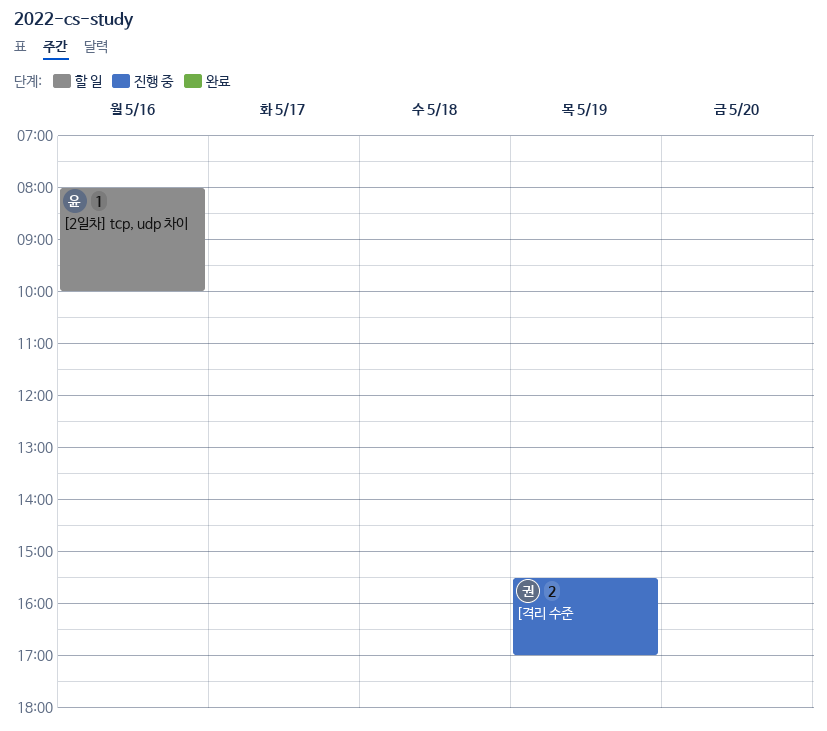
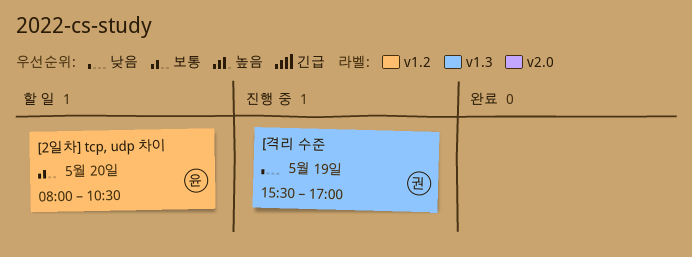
[2일차] tcp, udp 차이, day: May 16 -> May 20
[2일차] tcp, udp 차이, ends: 10:00 -> 10:30

